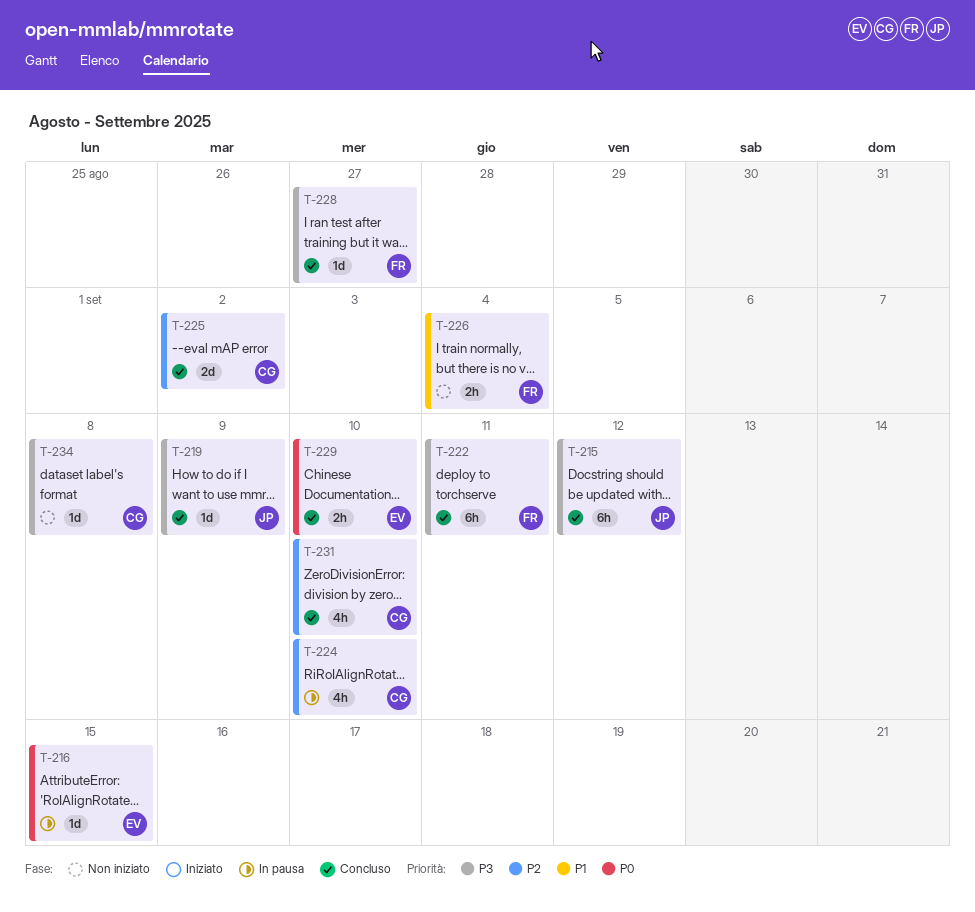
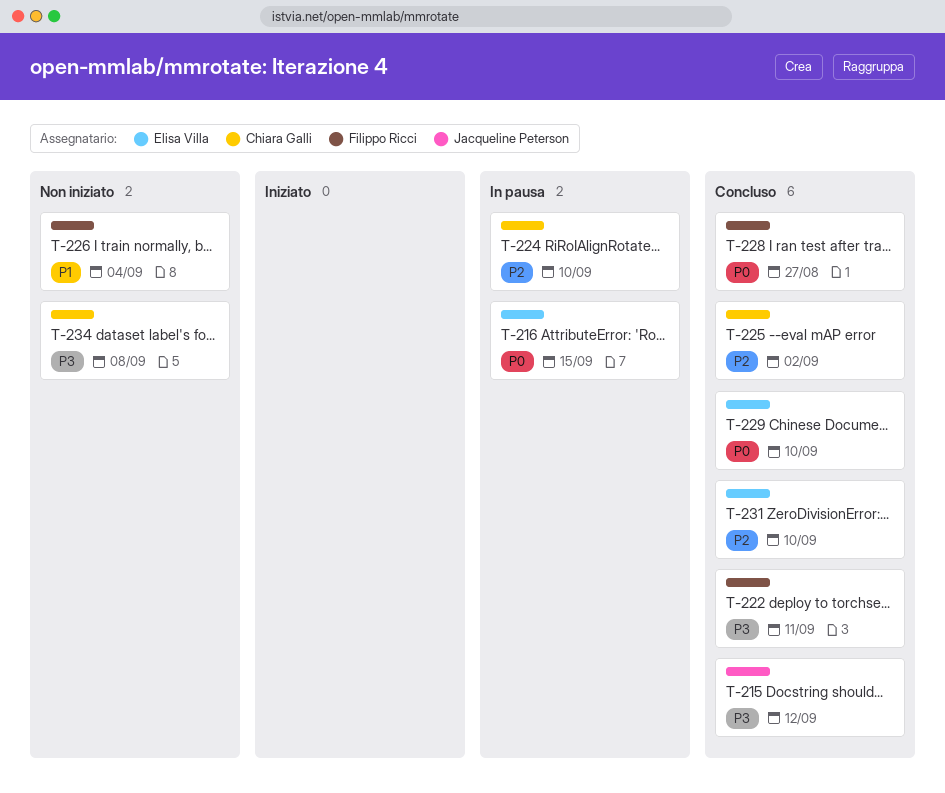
T-219: present -> none
T-228, priority: P3 -> P0
T-231, owner: Chiara Galli -> Elisa Villa

